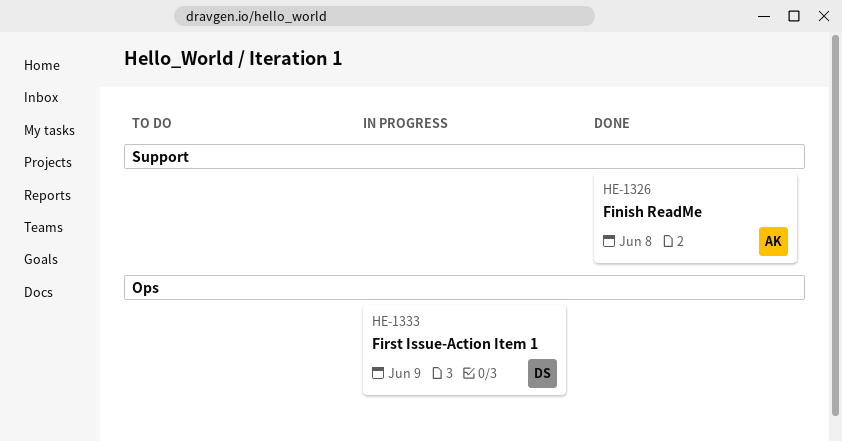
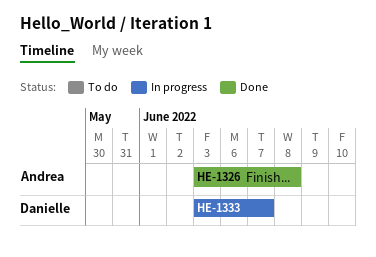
HE-1333, due: Jun 9 -> Jun 7

